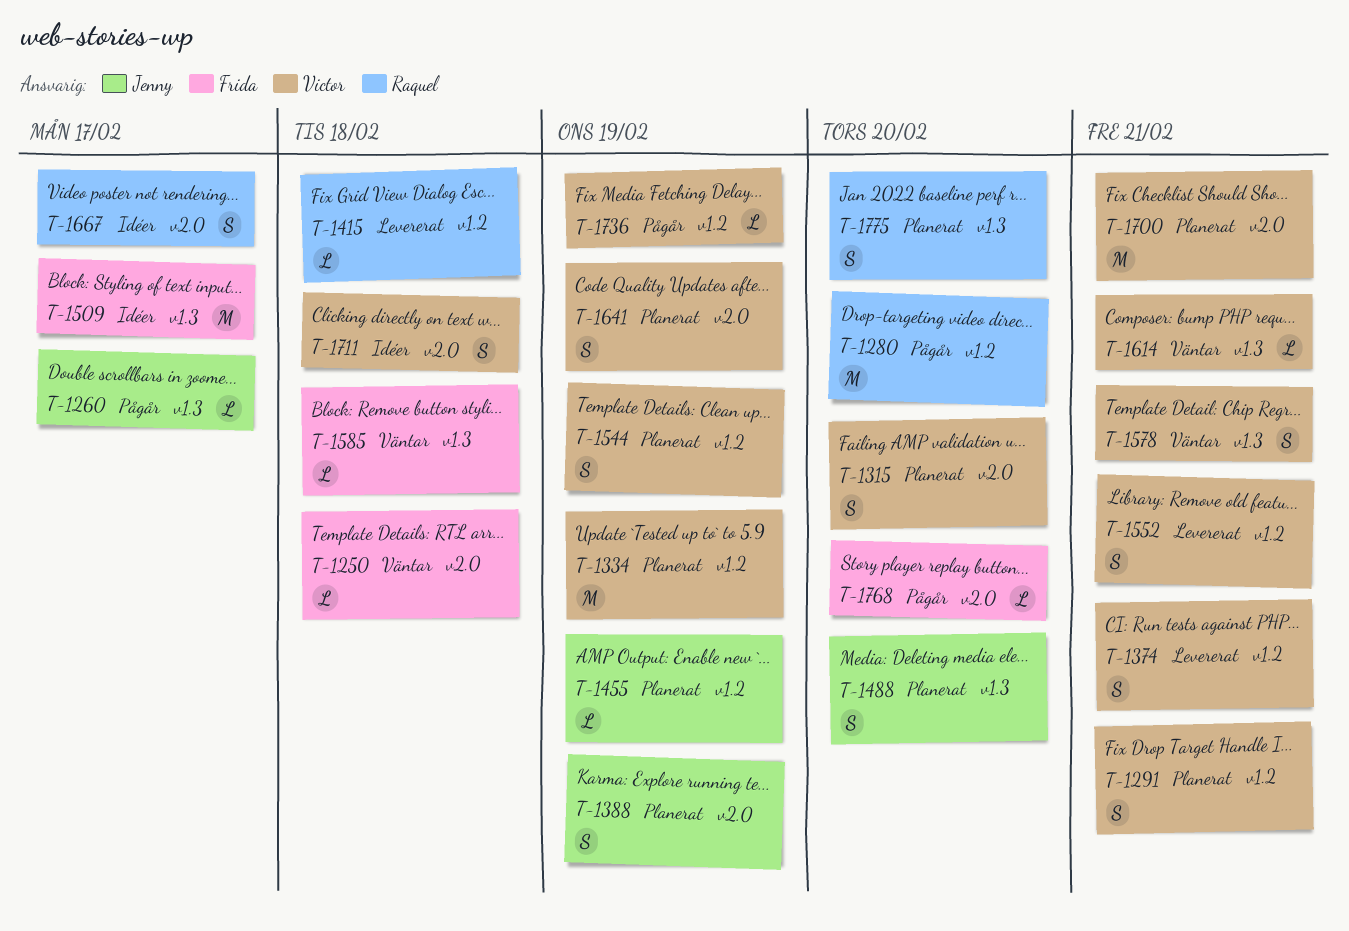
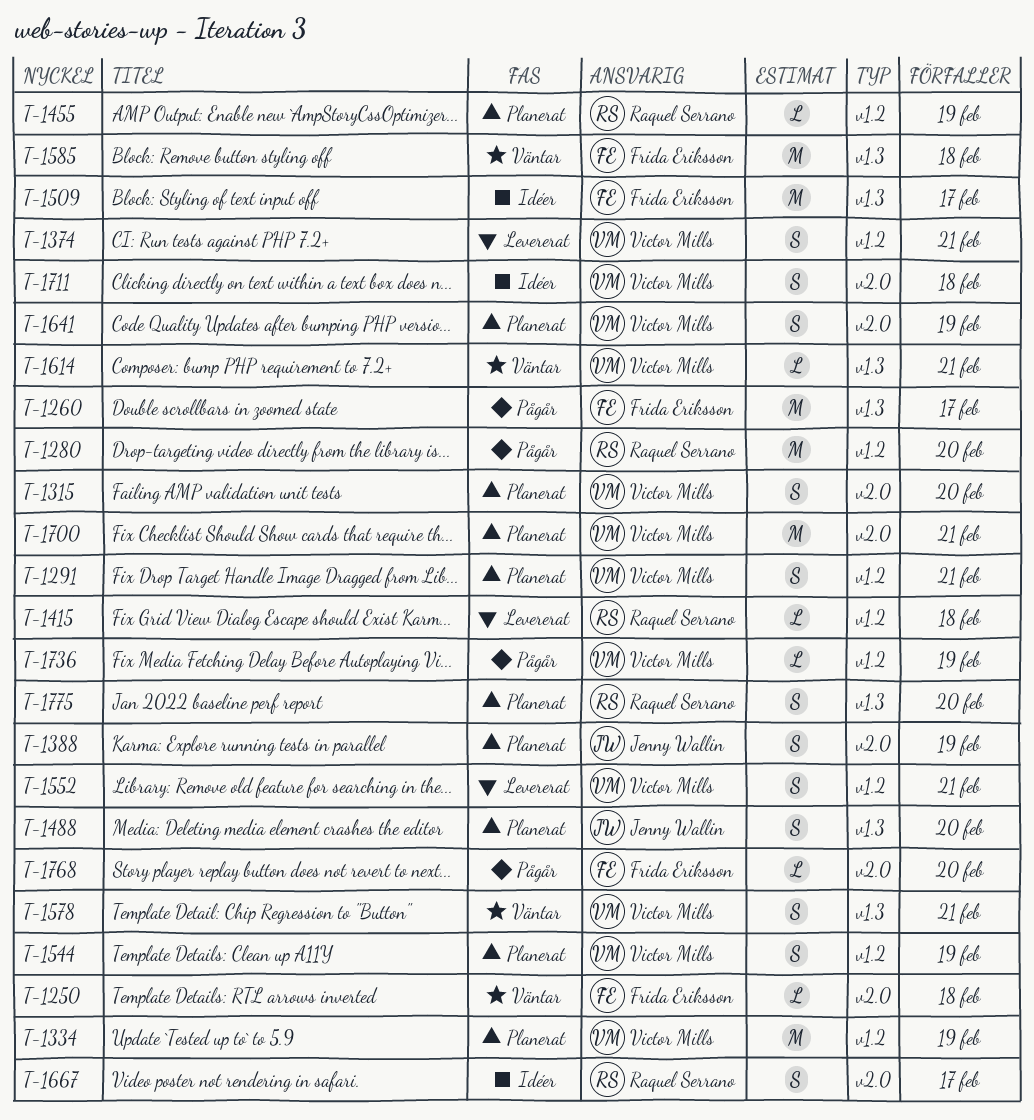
T-1260, owner: Jenny Wallin -> Frida Eriksson
T-1260, estimate: L -> M
T-1455, owner: Jenny Wallin -> Raquel Serrano
T-1585, estimate: L -> M

